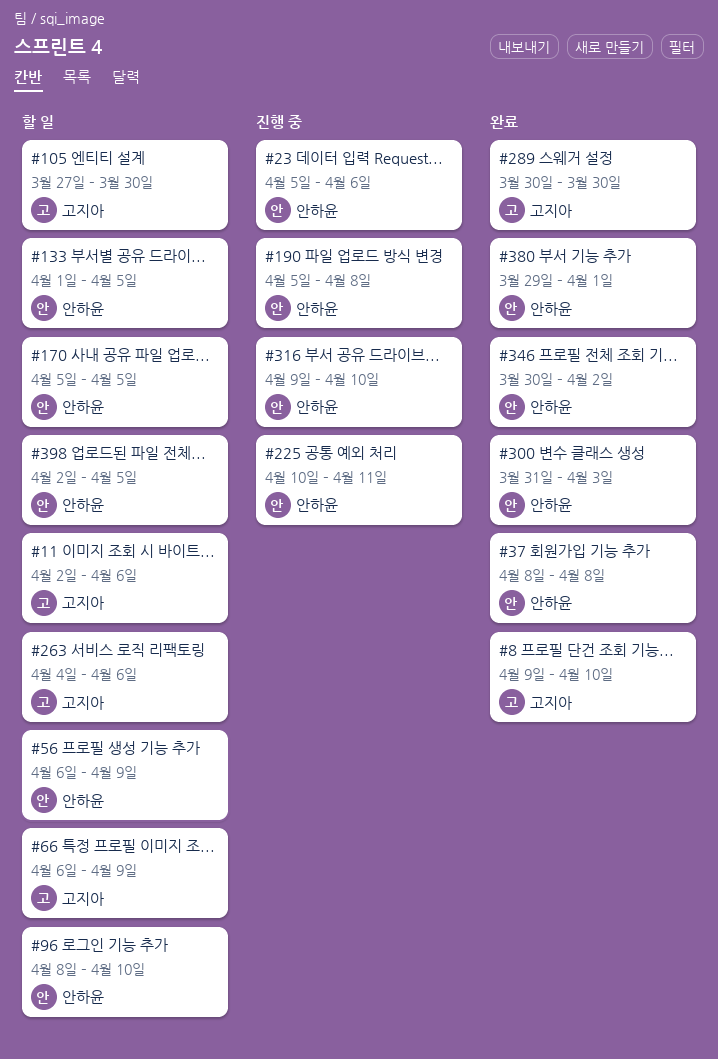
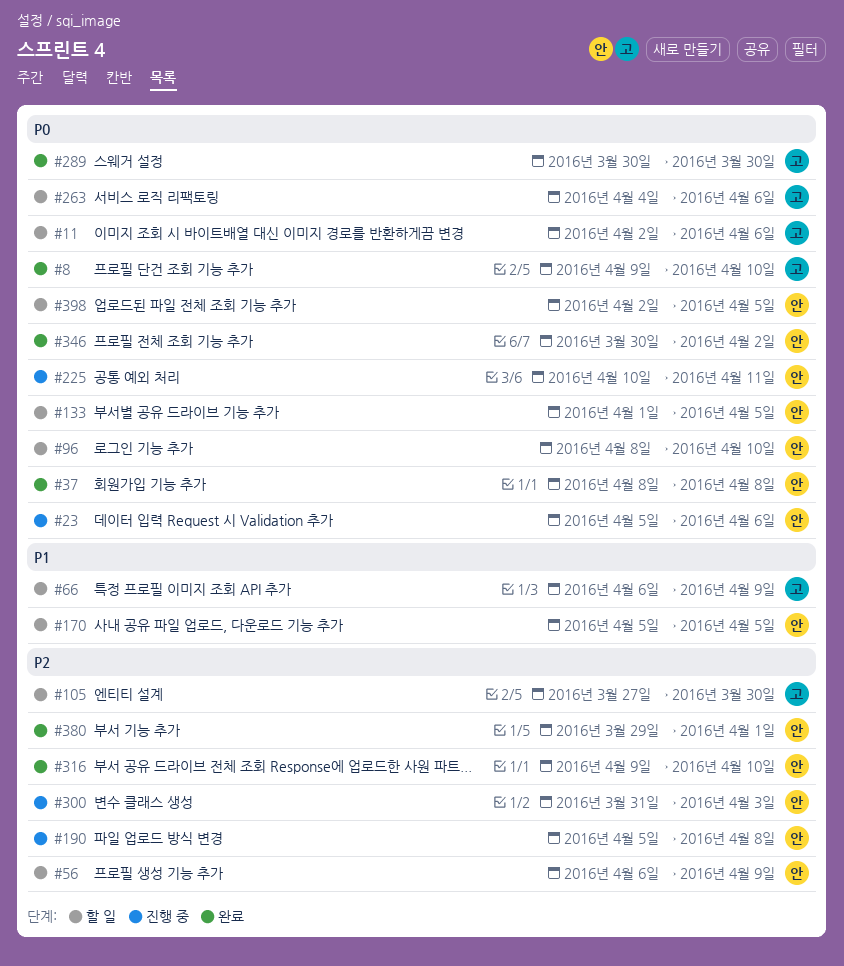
#300, status: 완료 -> 진행 중
#316, status: 진행 중 -> 완료

